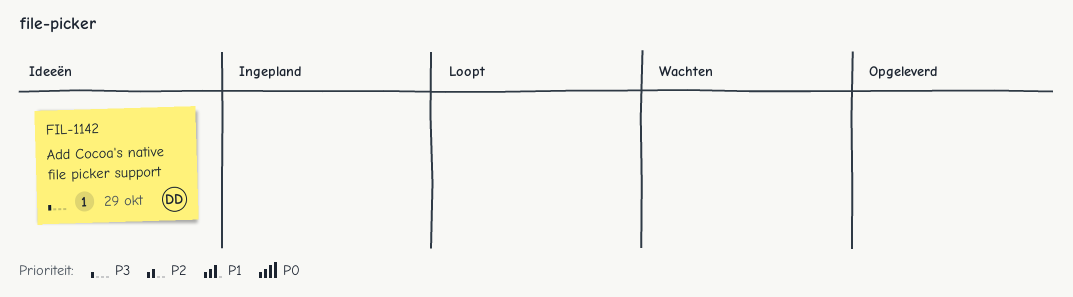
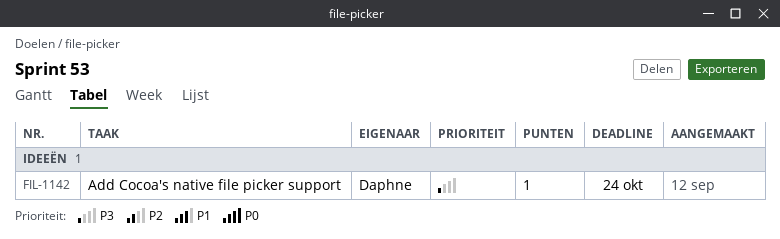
FIL-1142, due: Oct 29 -> Oct 24

